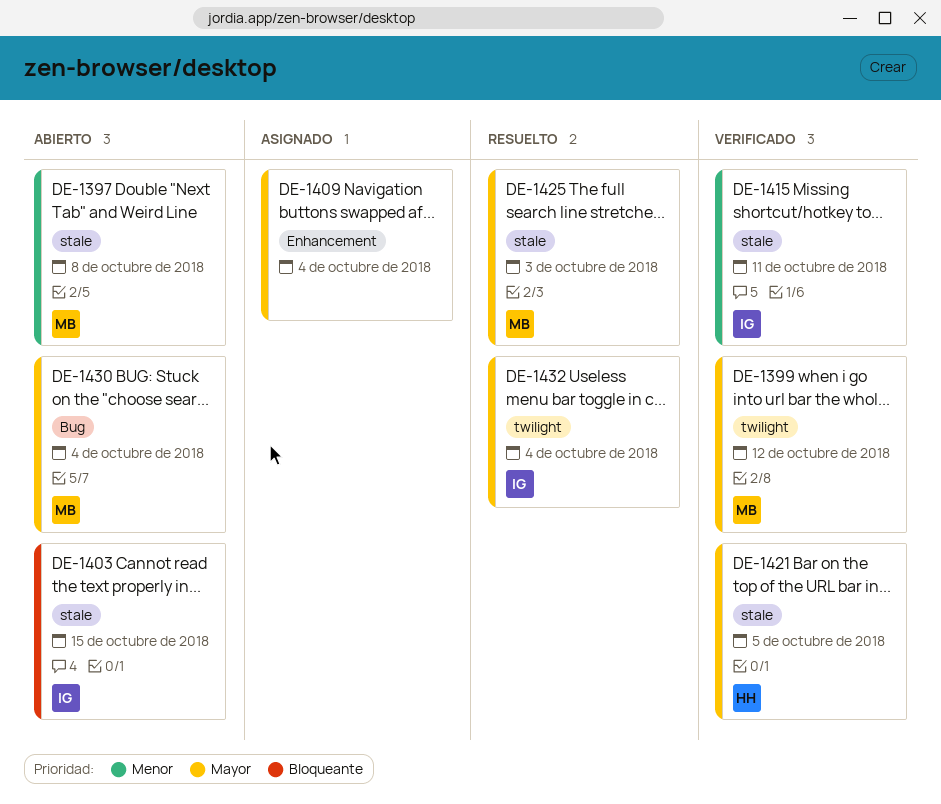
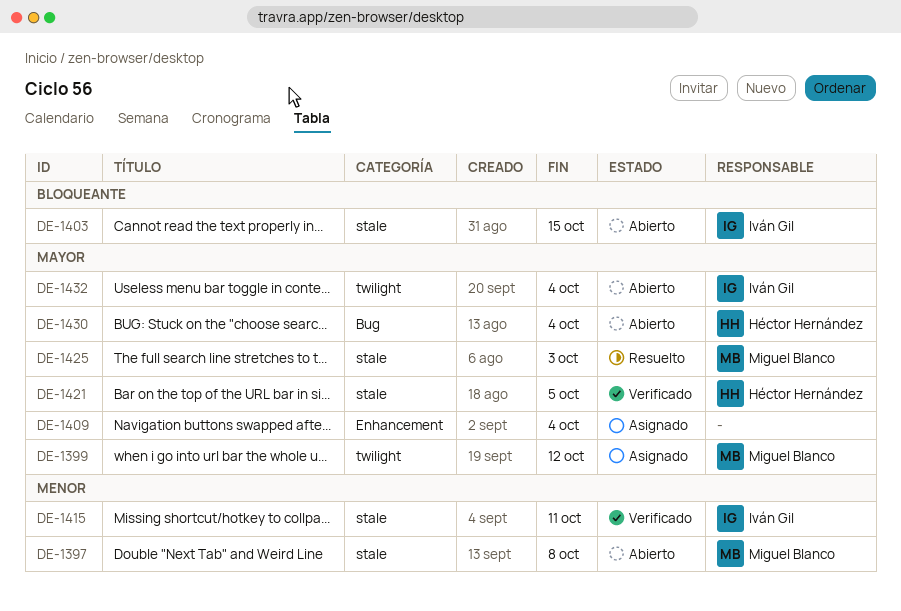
DE-1399, status: Verificado -> Asignado
DE-1430, owner: Miguel Blanco -> Héctor Hernández
DE-1432, status: Resuelto -> Abierto

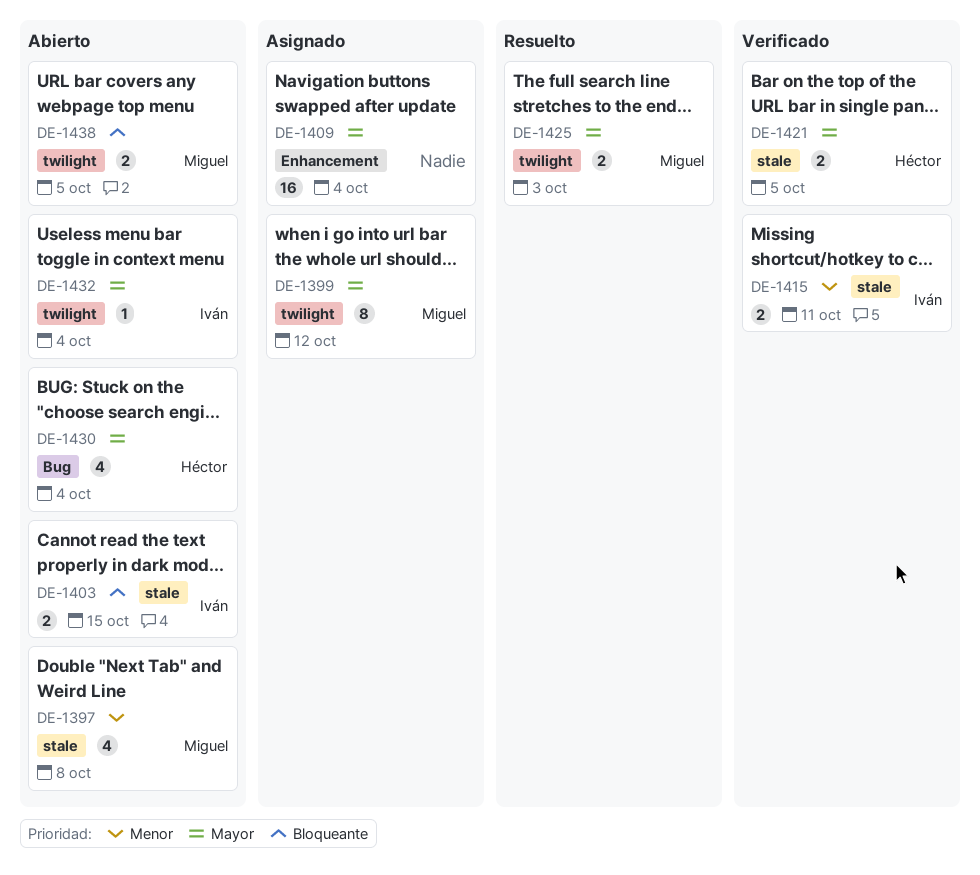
DE-1425, label: stale -> twilight
DE-1438: none -> present

